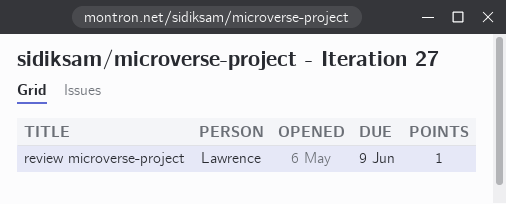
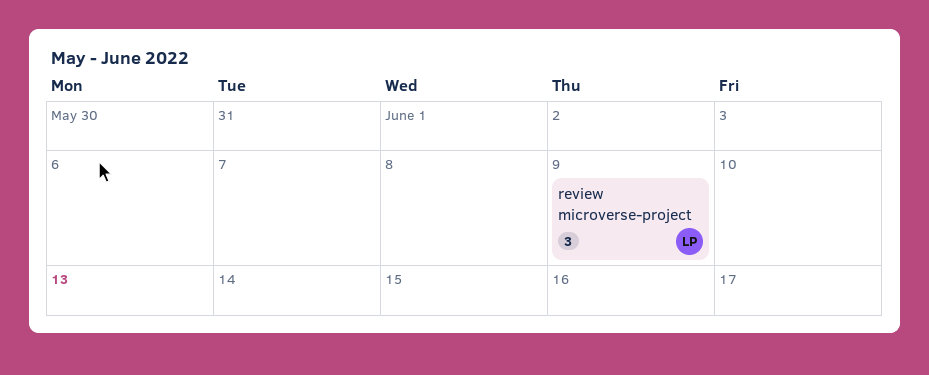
review microverse-project, estimate: 1 -> 3

